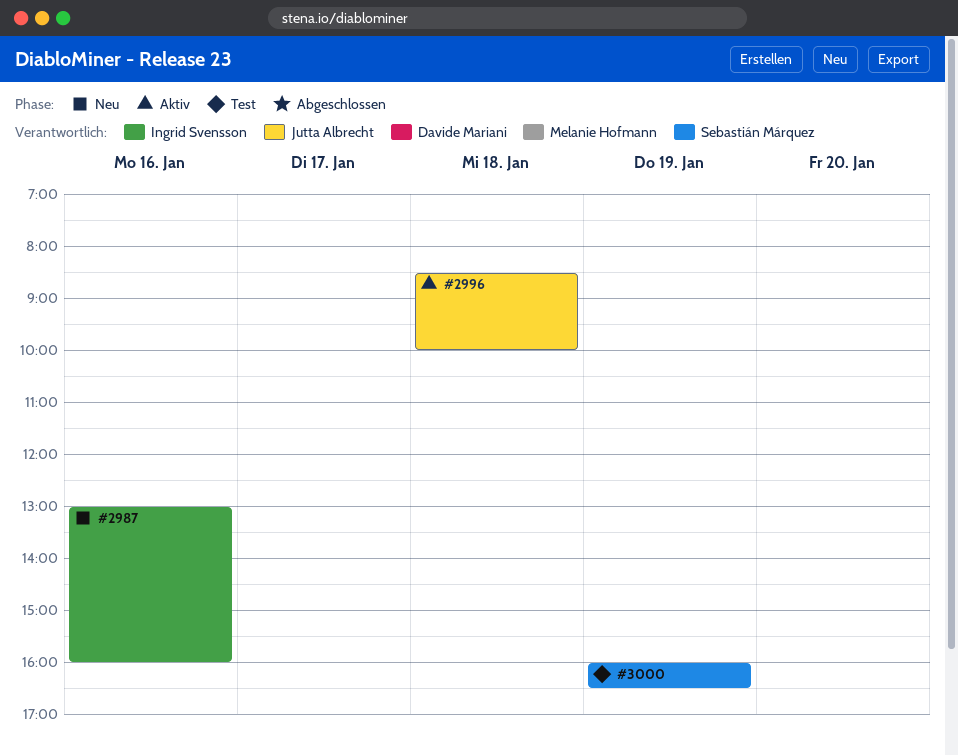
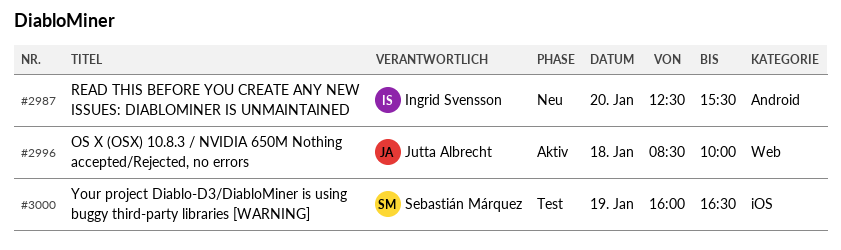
#2987, day: Jan 16 -> Jan 20
#2987, begins: 13:00 -> 12:30
#2987, ends: 16:00 -> 15:30

